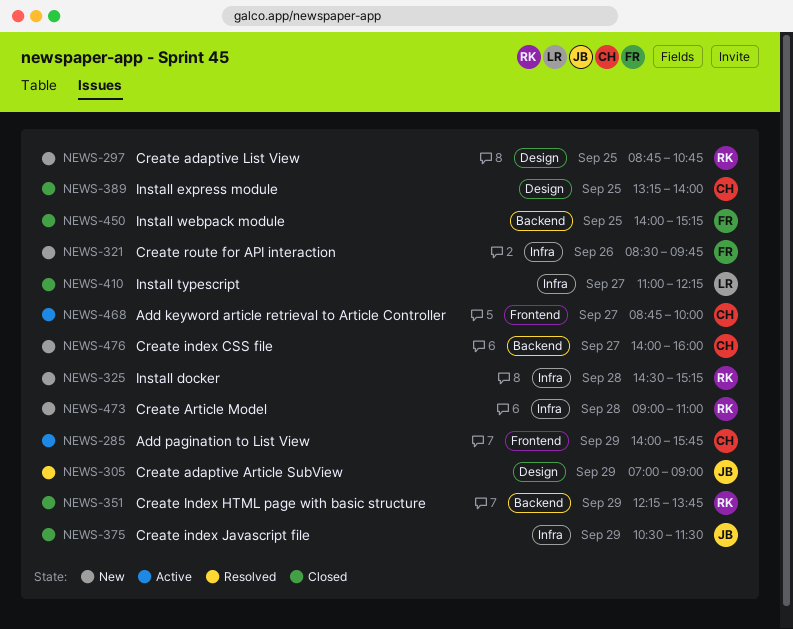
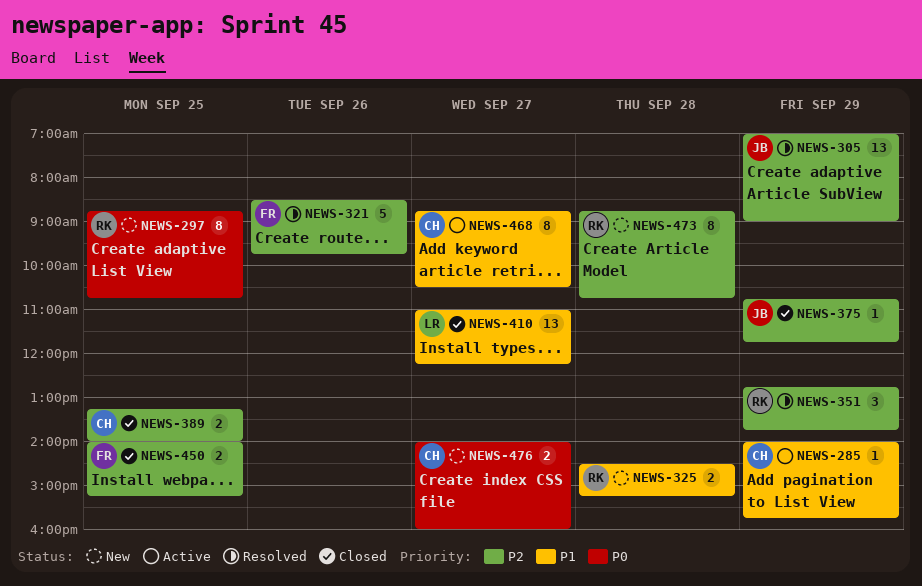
NEWS-321, status: New -> Resolved
NEWS-351, status: Closed -> Resolved
NEWS-351, begins: 12:15 -> 12:45
NEWS-375, begins: 10:30 -> 10:45
NEWS-375, ends: 11:30 -> 11:45
NEWS-468, ends: 10:00 -> 10:30
NEWS-473, begins: 09:00 -> 08:45
NEWS-473, ends: 11:00 -> 10:45

